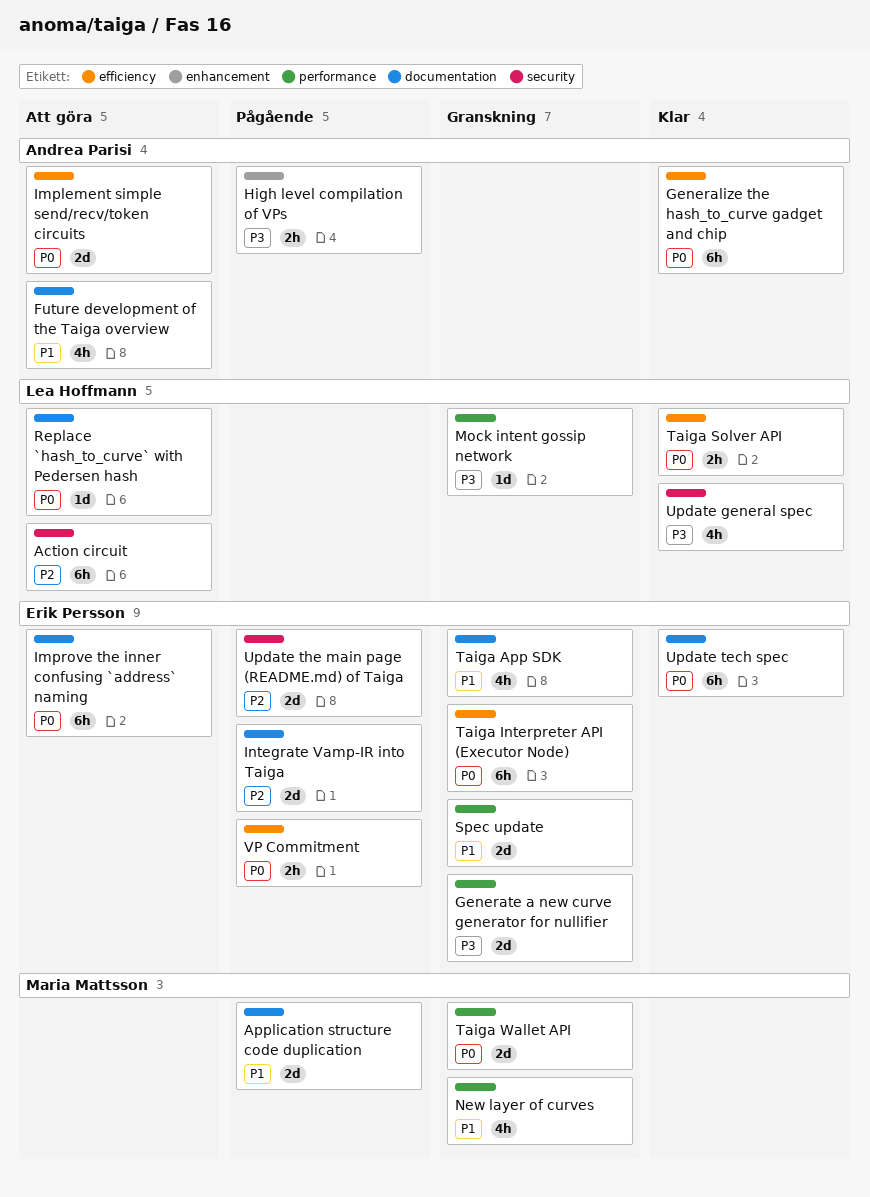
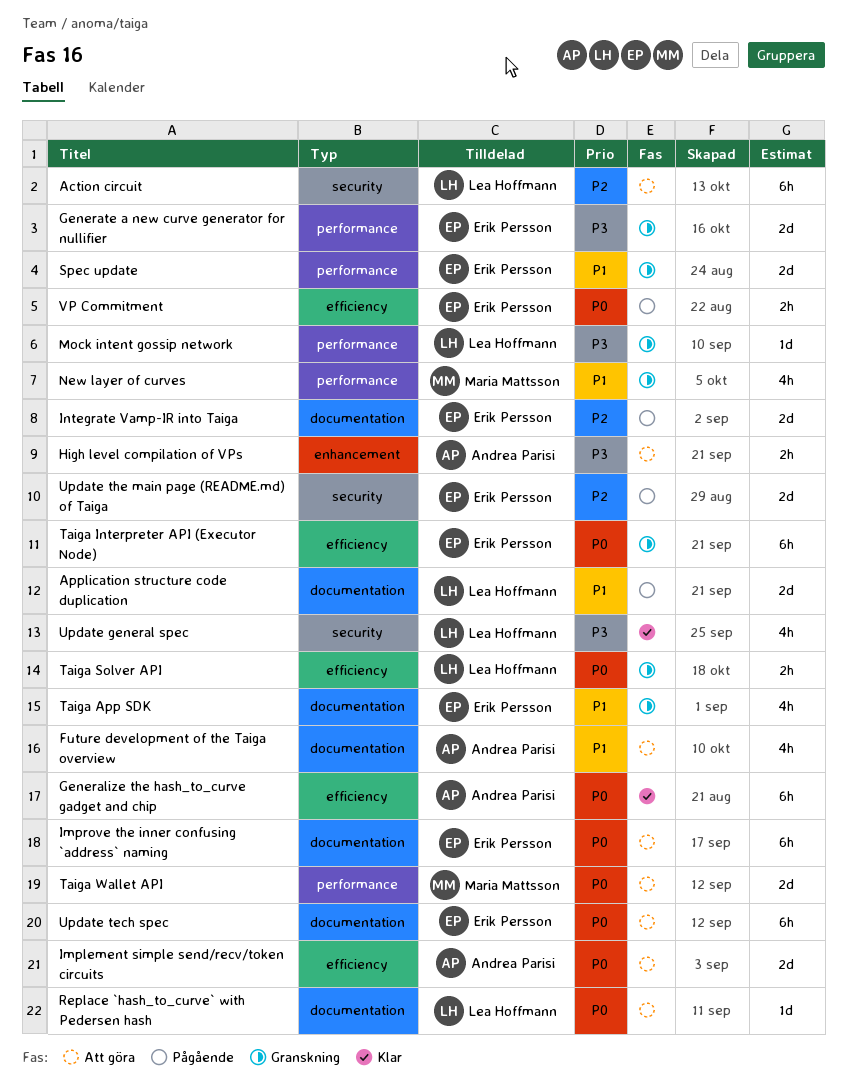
Application structure code duplication, owner: Maria Mattsson -> Lea Hoffmann
High level compilation of VPs, status: Pågående -> Att göra
Taiga Solver API, status: Klar -> Granskning
Taiga Wallet API, status: Granskning -> Att göra
Update tech spec, status: Klar -> Att göra

